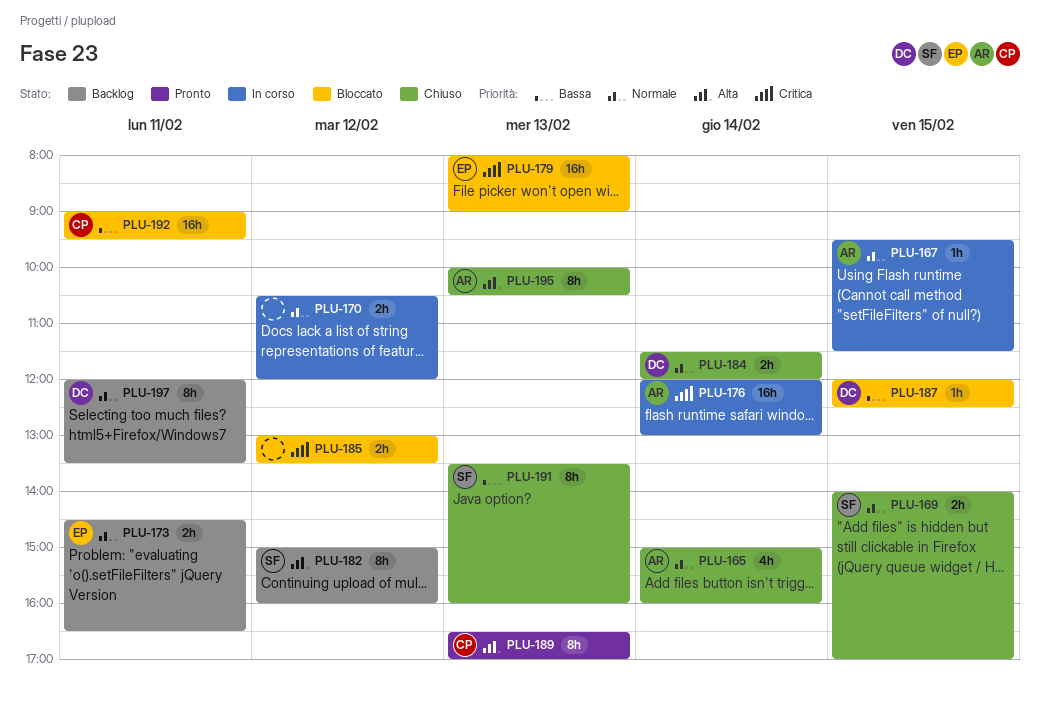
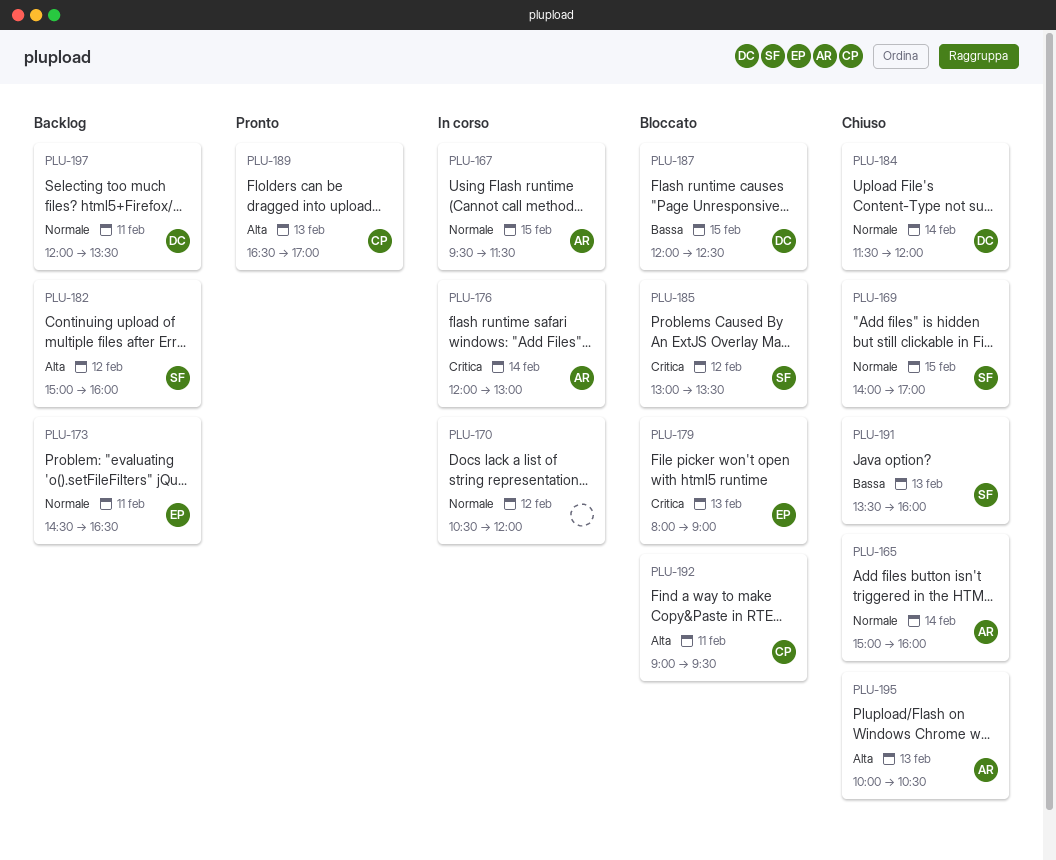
PLU-185, owner: none -> SF
PLU-192, priority: Bassa -> Alta

